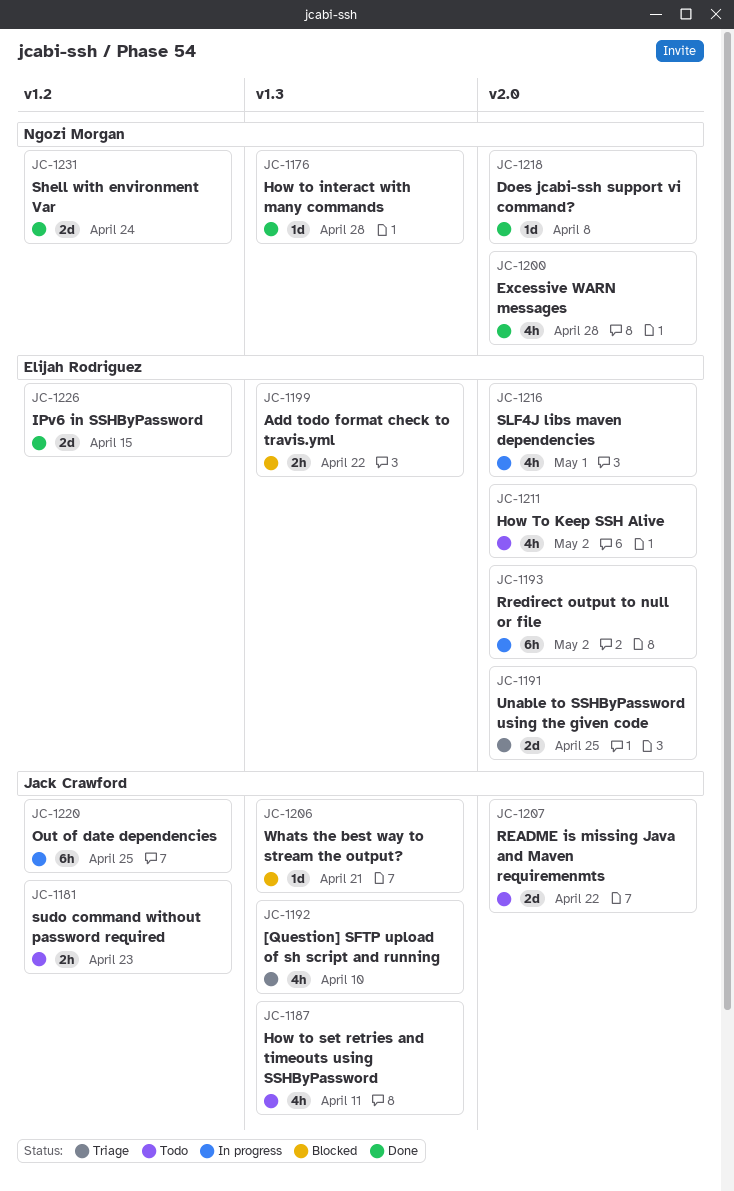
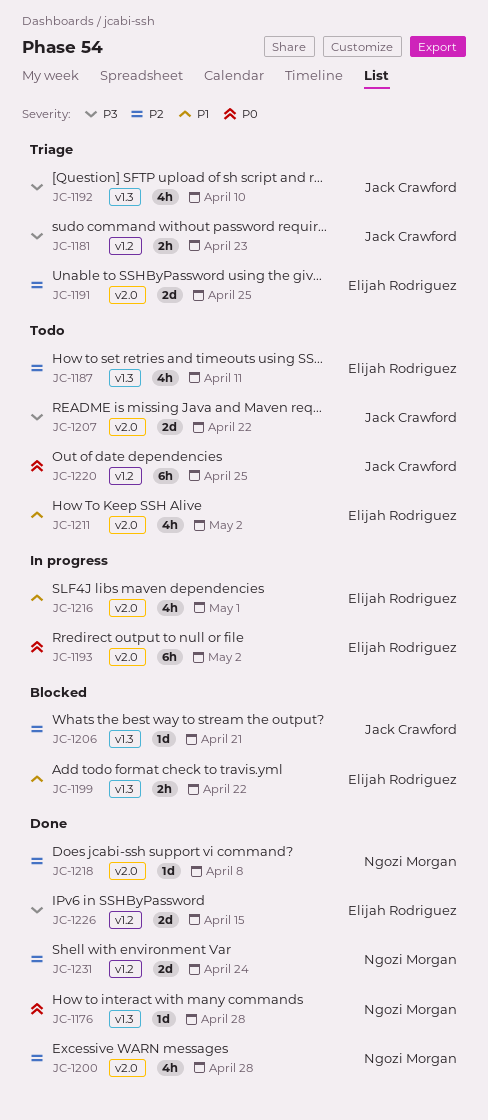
JC-1181, status: Todo -> Triage
JC-1187, owner: Jack Crawford -> Elijah Rodriguez
JC-1220, status: In progress -> Todo

